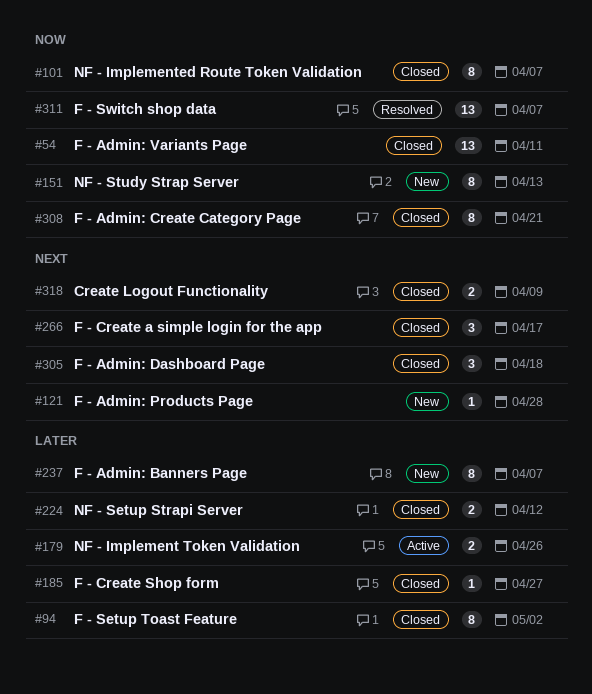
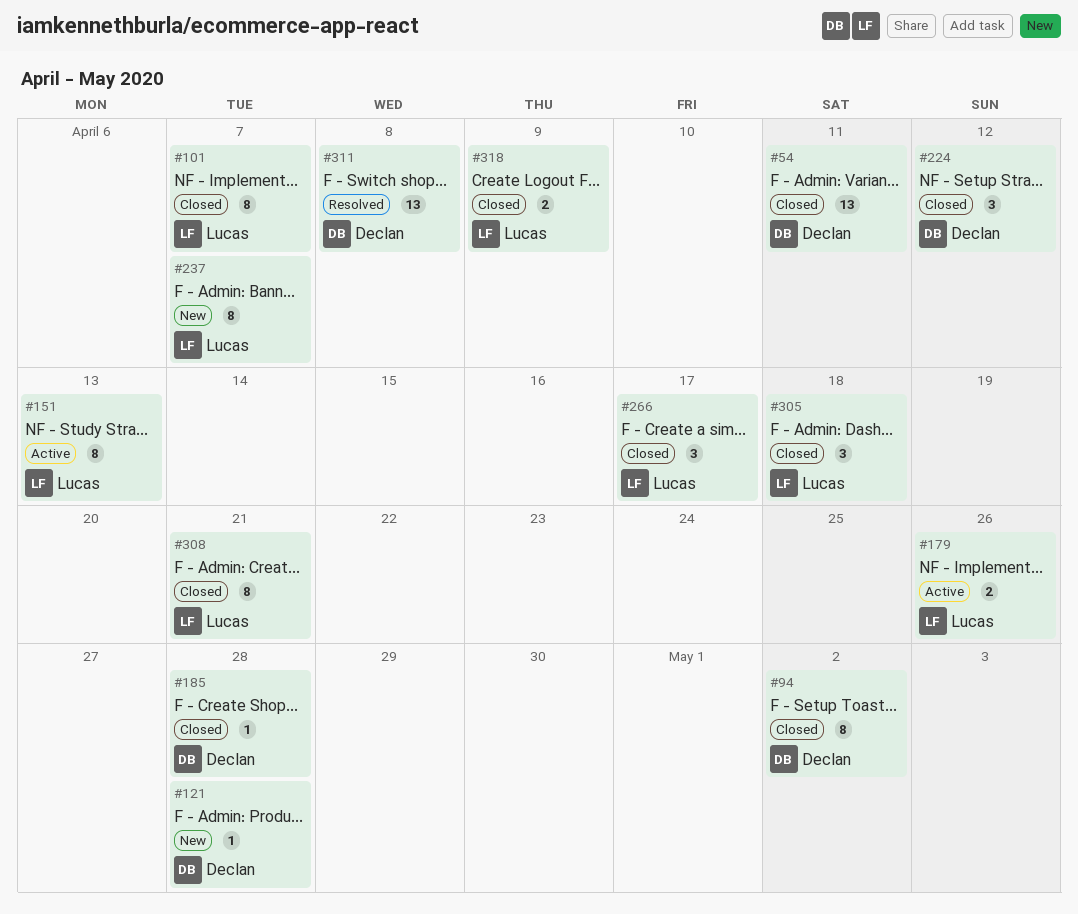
#151, status: New -> Active
#185, due: Apr 27 -> Apr 28
#224, estimate: 2 -> 3
#311, due: Apr 7 -> Apr 8

